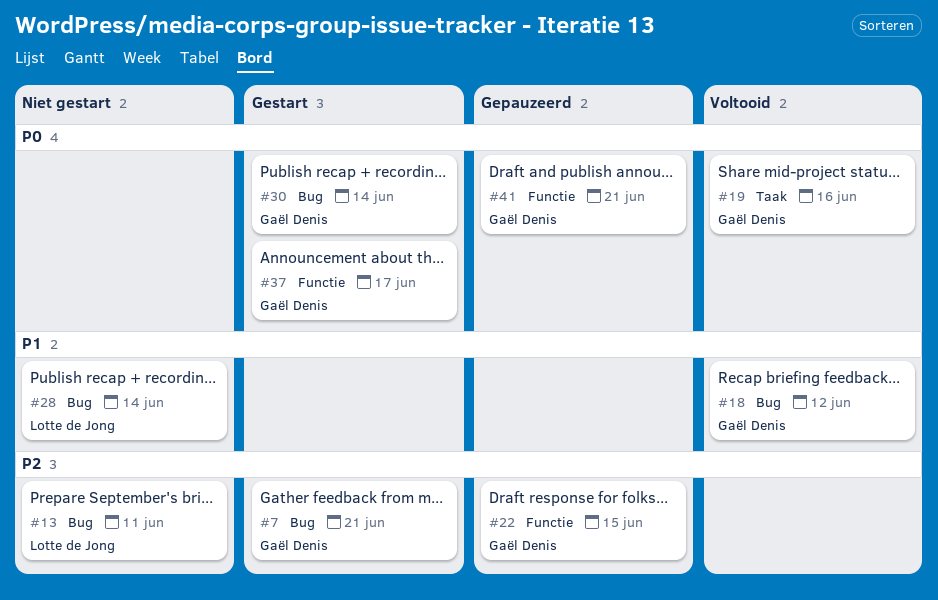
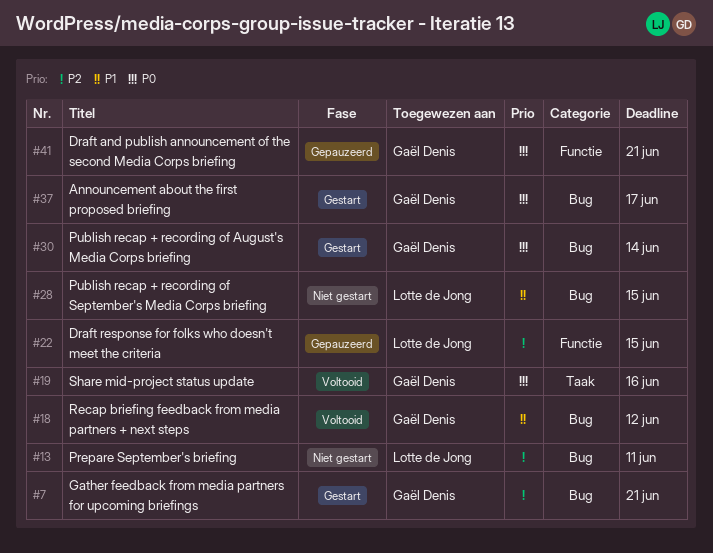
#22, owner: Gaël Denis -> Lotte de Jong
#28, due: Jun 14 -> Jun 15
#37, label: Functie -> Bug

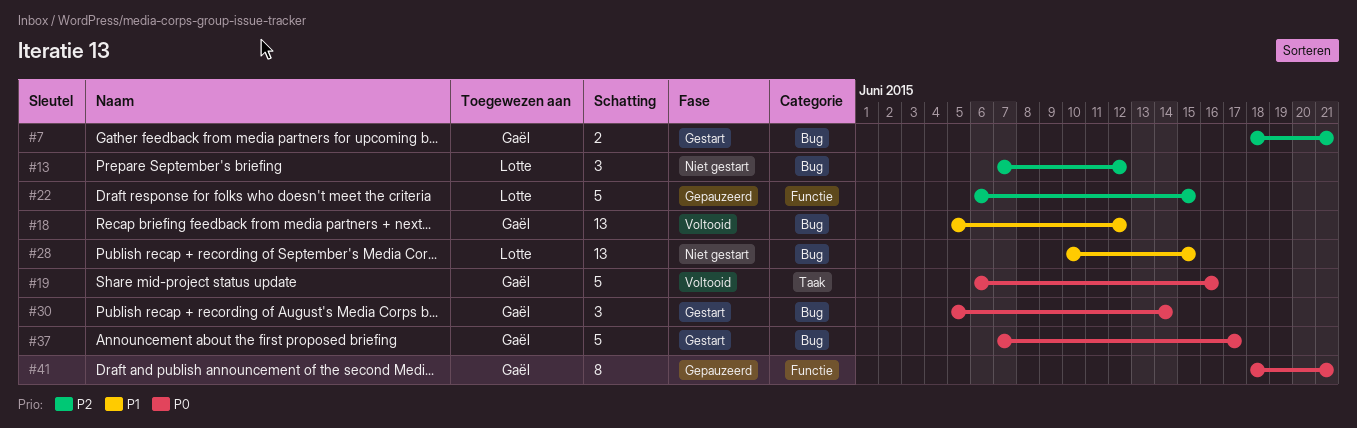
#13, due: Jun 11 -> Jun 12

